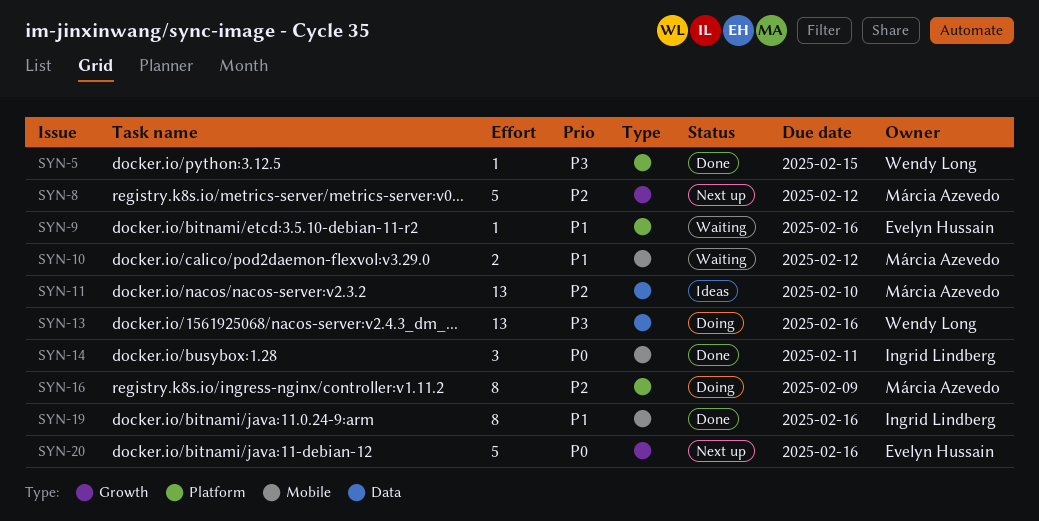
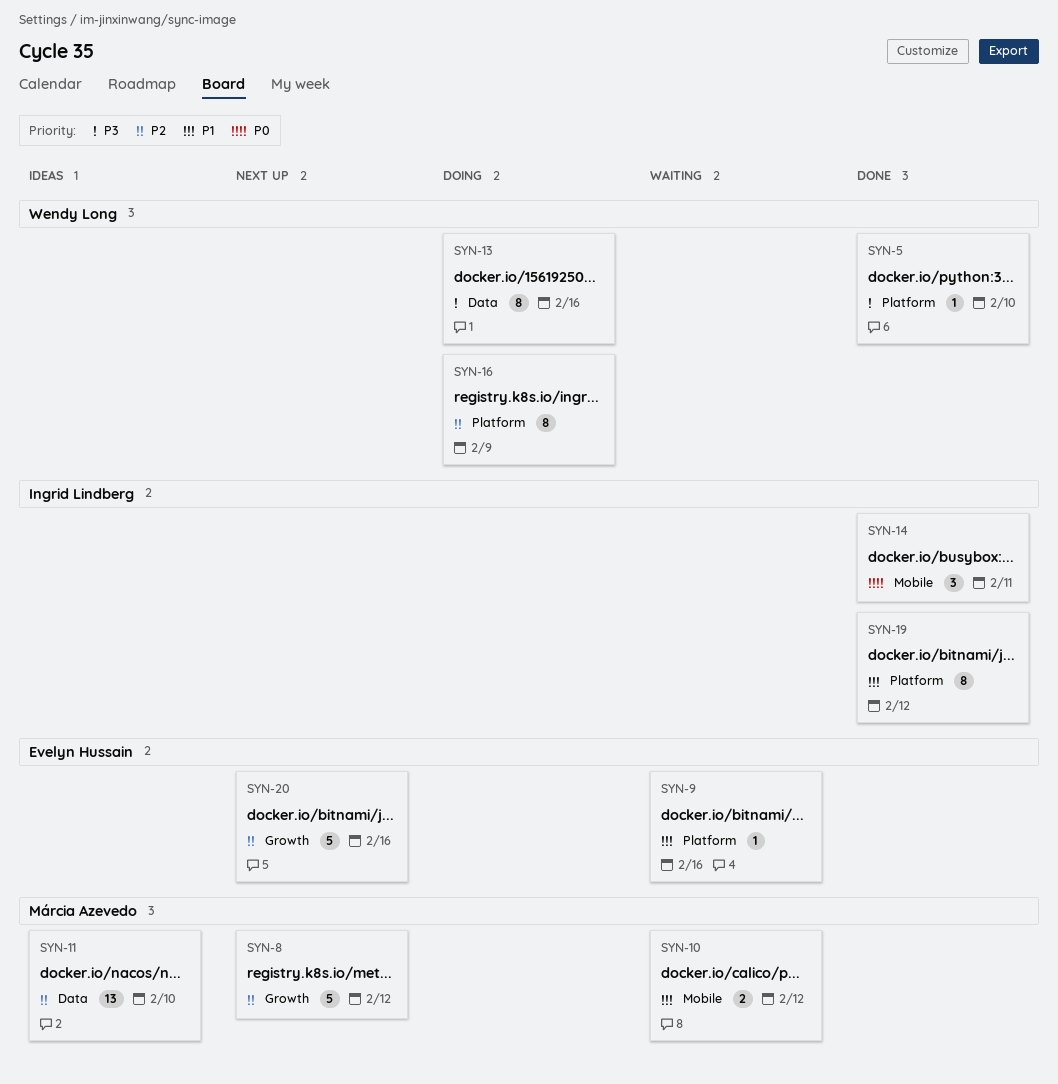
SYN-5, due: Feb 15 -> Feb 10
SYN-13, estimate: 13 -> 8
SYN-16, owner: Márcia Azevedo -> Wendy Long
SYN-19, label: Mobile -> Platform
SYN-19, due: Feb 16 -> Feb 12
SYN-20, priority: P0 -> P2

